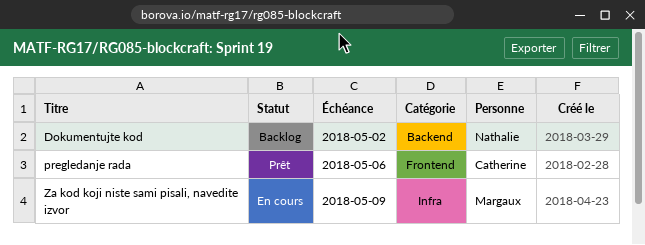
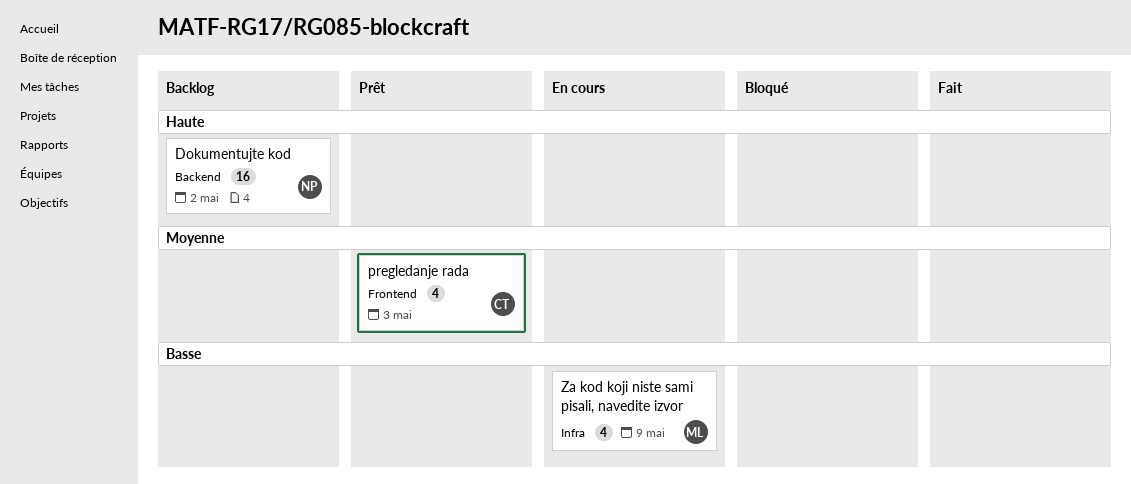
pregledanje rada, due: May 6 -> May 3

